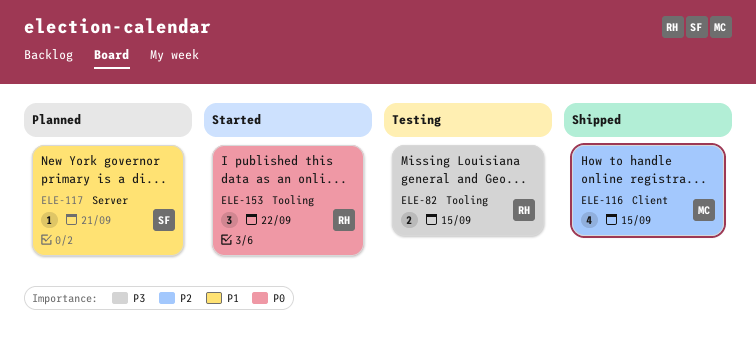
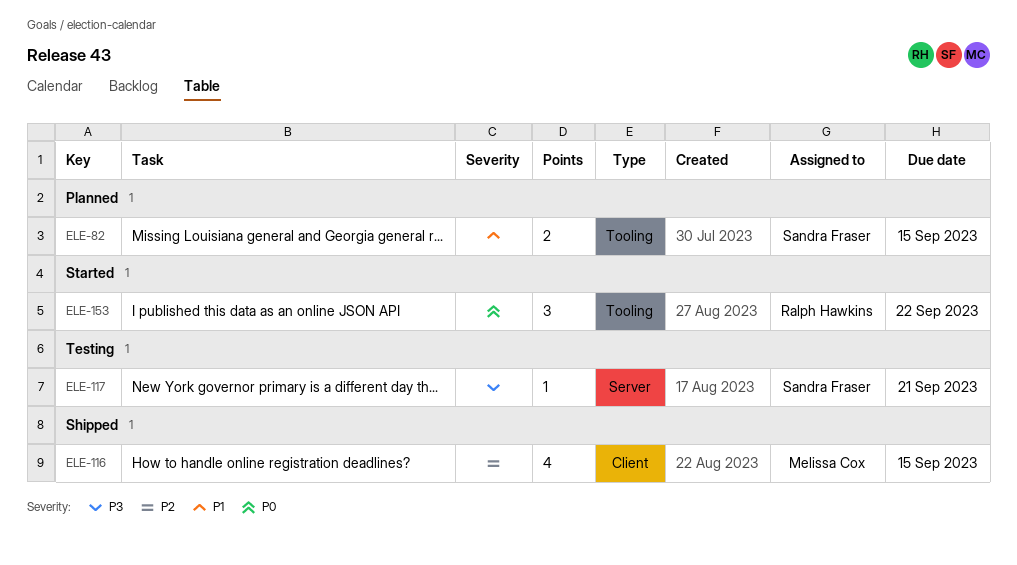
ELE-82, status: Testing -> Planned
ELE-82, owner: Ralph Hawkins -> Sandra Fraser
ELE-82, priority: P3 -> P1
ELE-117, status: Planned -> Testing
ELE-117, priority: P1 -> P3

